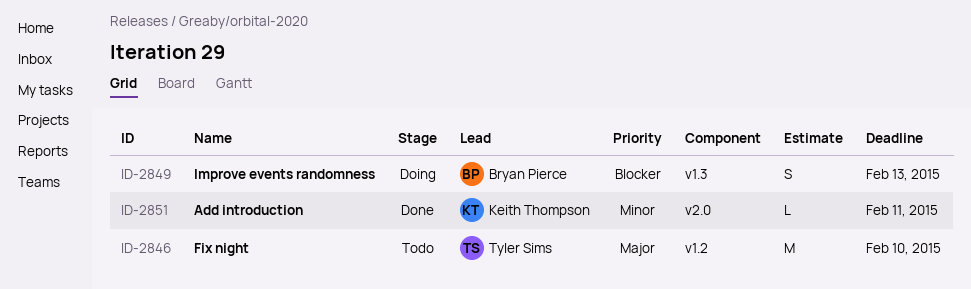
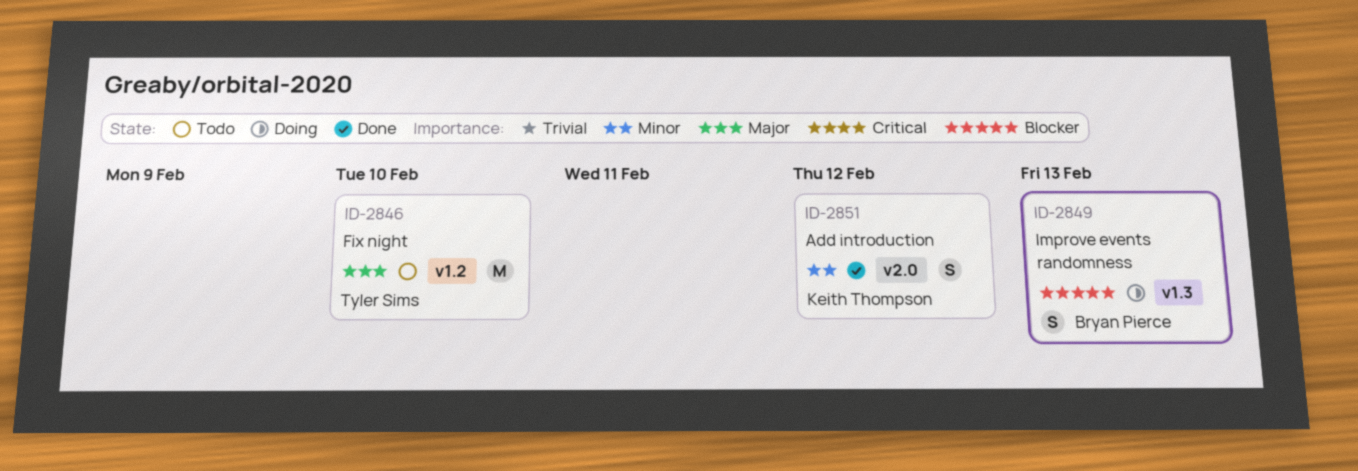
ID-2851, estimate: L -> S
ID-2851, due: Feb 11 -> Feb 12

